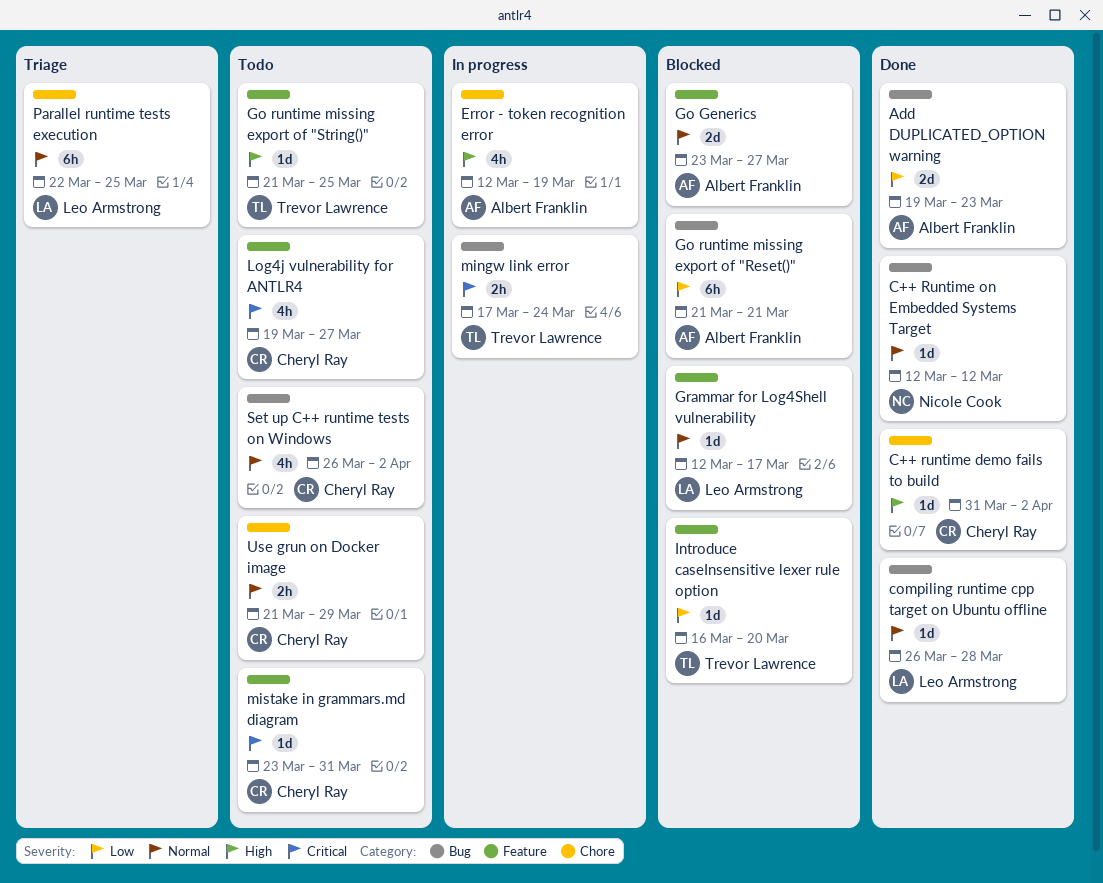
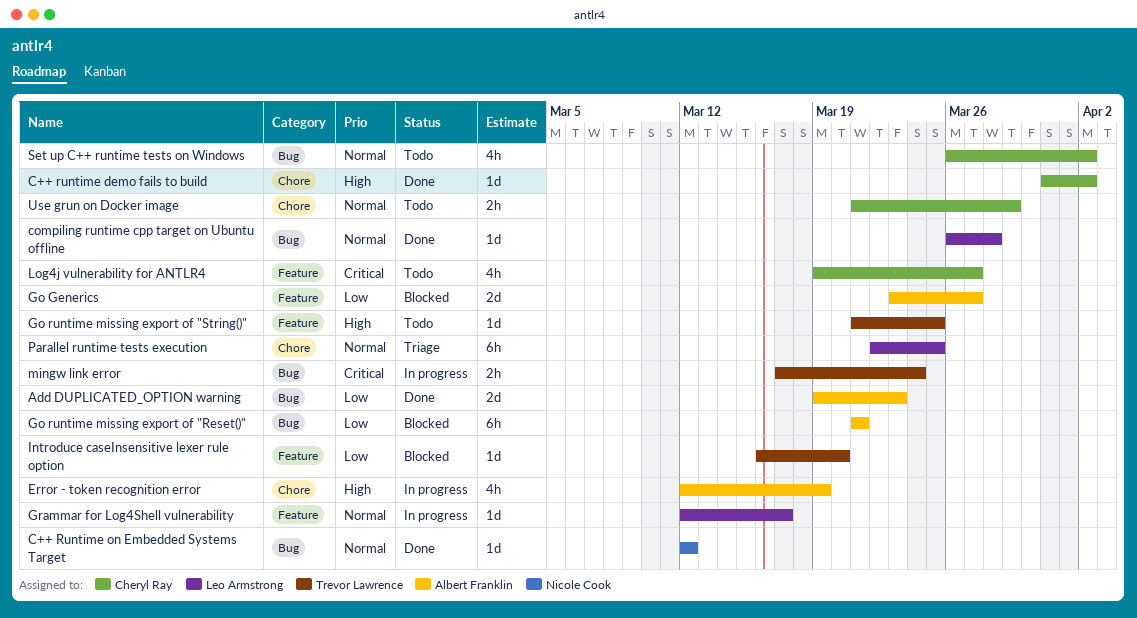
Go Generics, priority: Normal -> Low
Grammar for Log4Shell vulnerability, status: Blocked -> In progress
mistake in grammars.md diagram: present -> none

